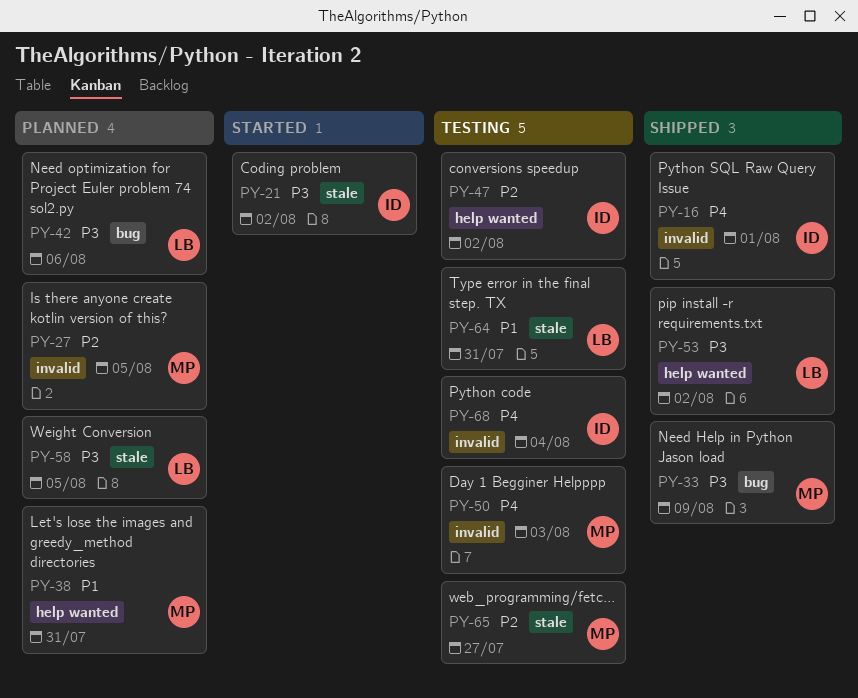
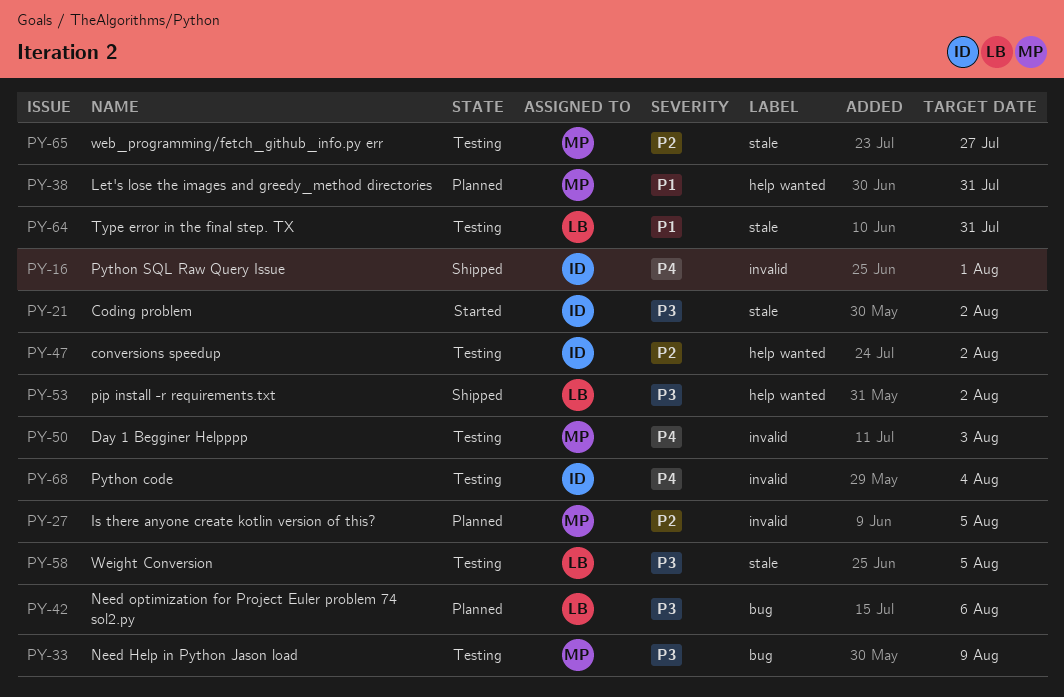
PY-33, status: Shipped -> Testing
PY-58, status: Planned -> Testing

